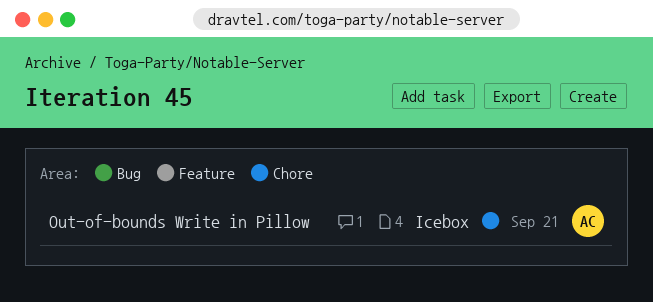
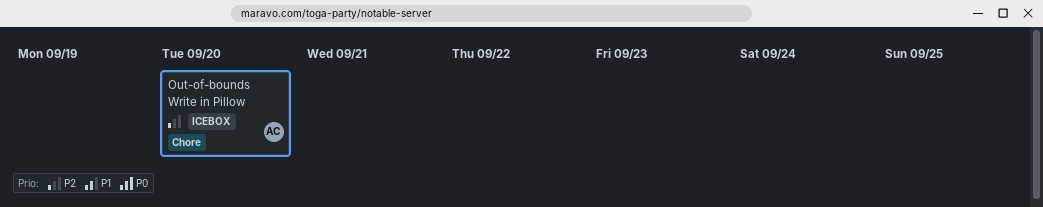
Out-of-bounds Write in Pillow, due: Sep 21 -> Sep 20

